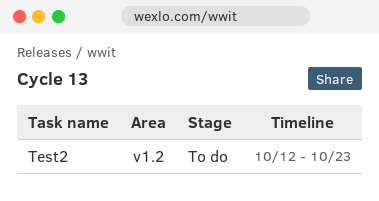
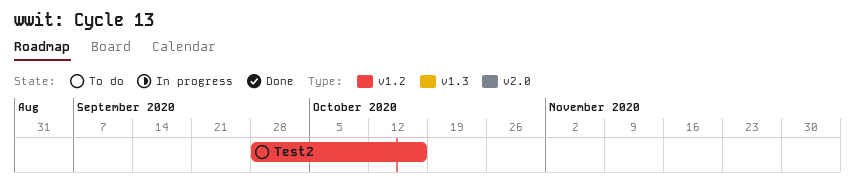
Test2, start: Oct 12 -> Sep 28
Test2, due: Oct 23 -> Oct 16

